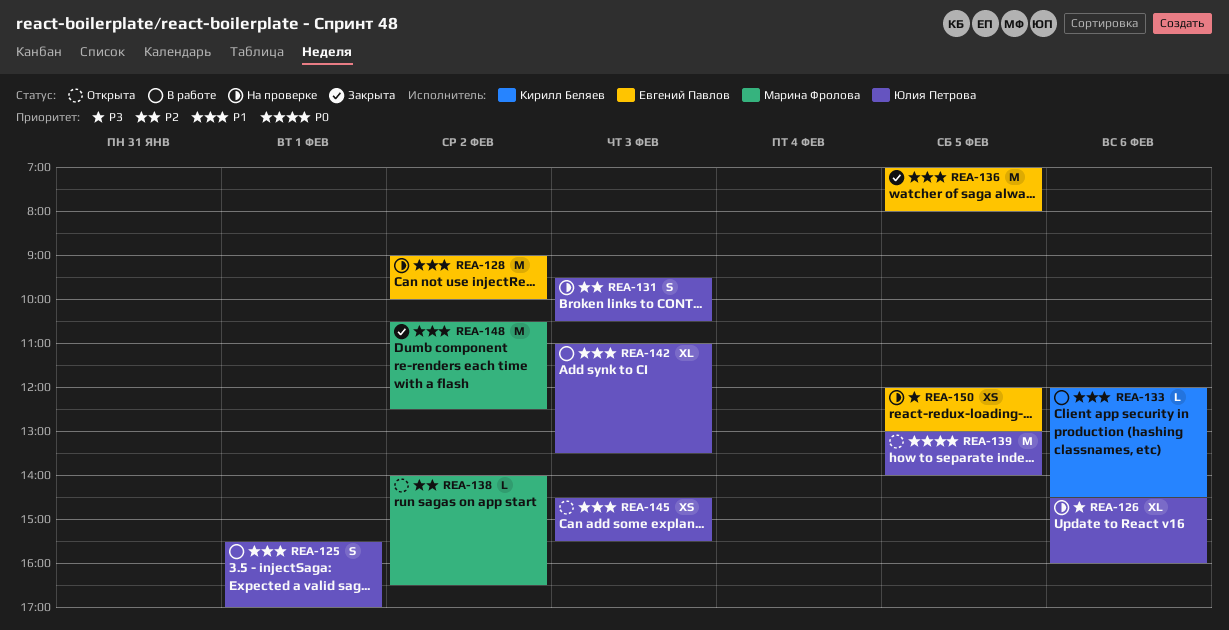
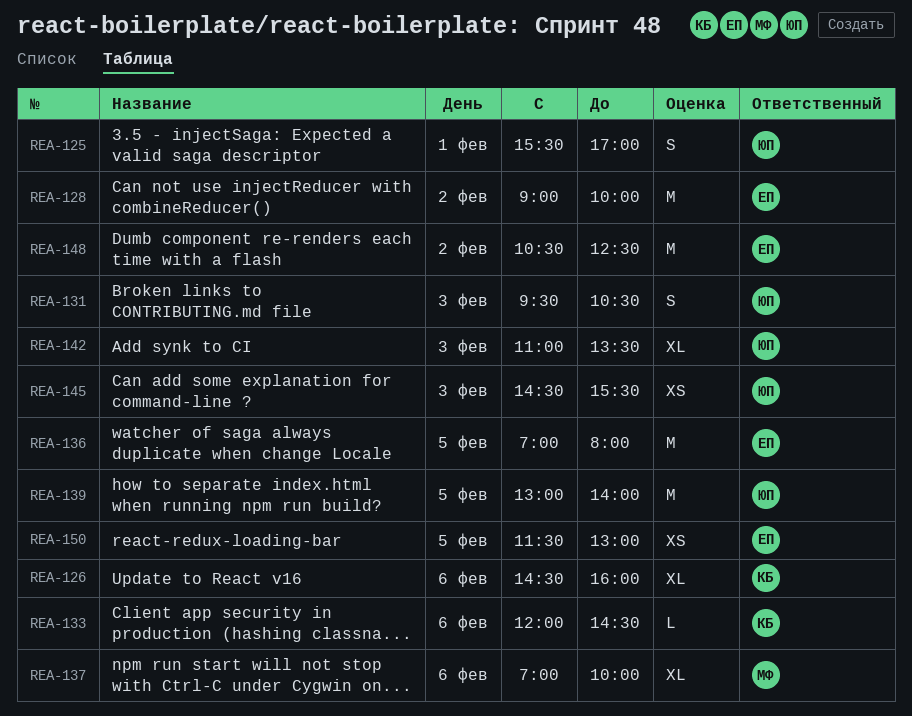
REA-126, owner: Юлия Петрова -> Кирилл Беляев
REA-137: none -> present
REA-138: present -> none
REA-148, owner: Марина Фролова -> Евгений Павлов
REA-150, begins: 12:00 -> 11:30

